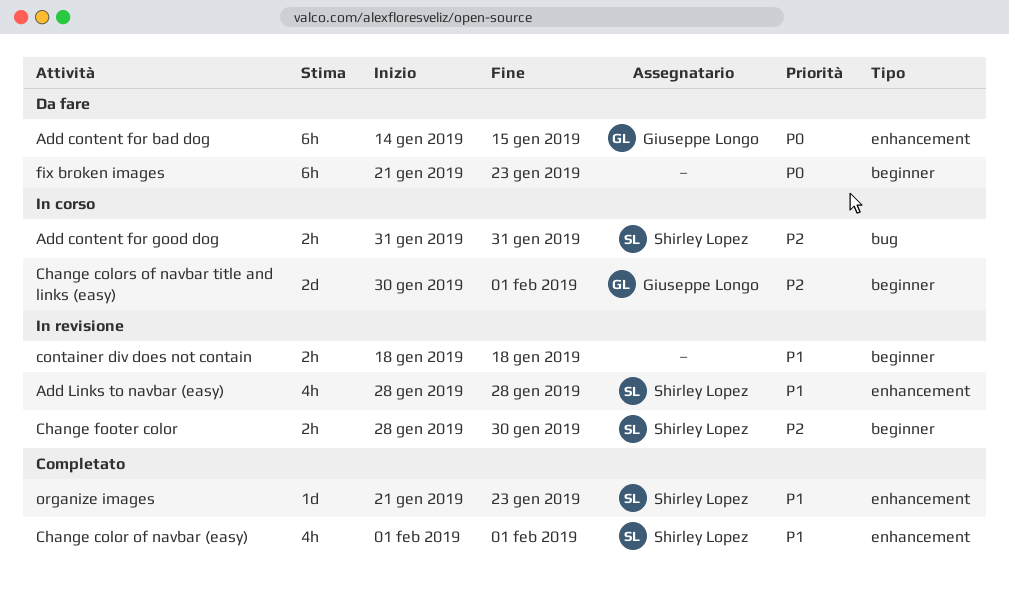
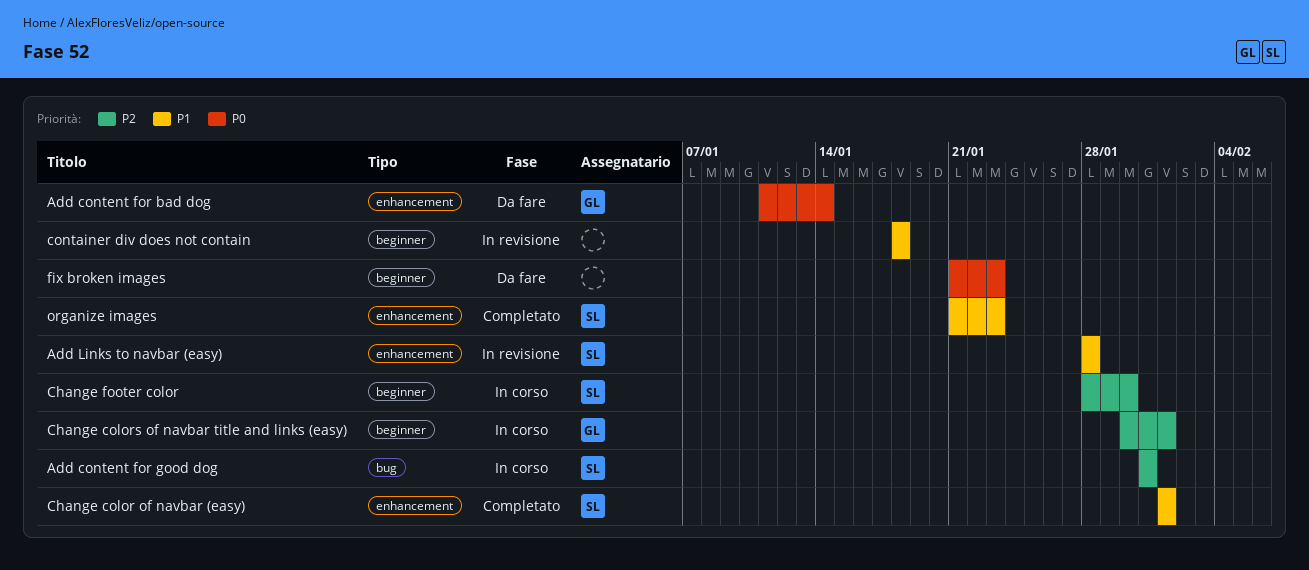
Add content for bad dog, start: Jan 14 -> Jan 11
Add content for bad dog, due: Jan 15 -> Jan 14
Change footer color, status: In revisione -> In corso

